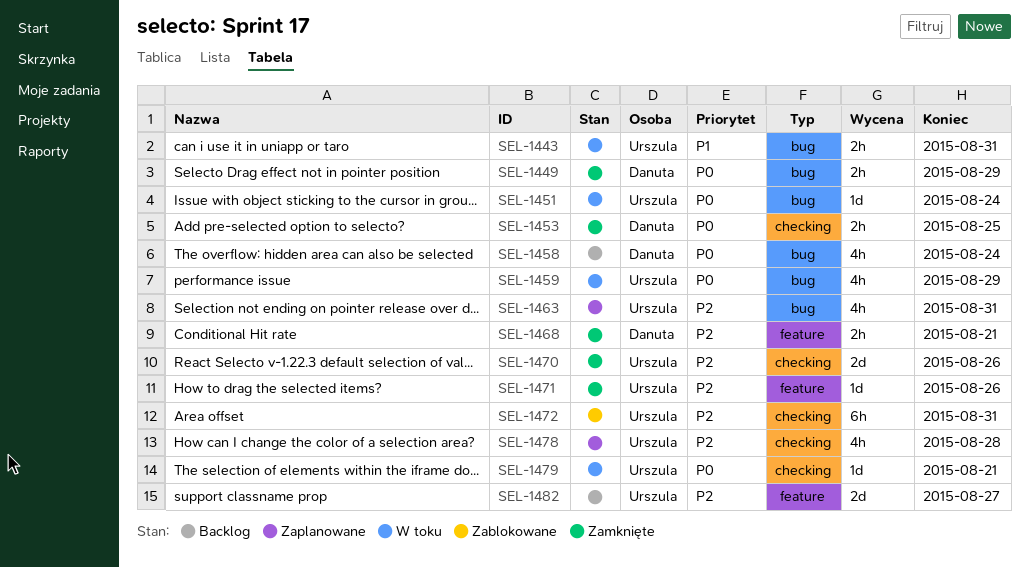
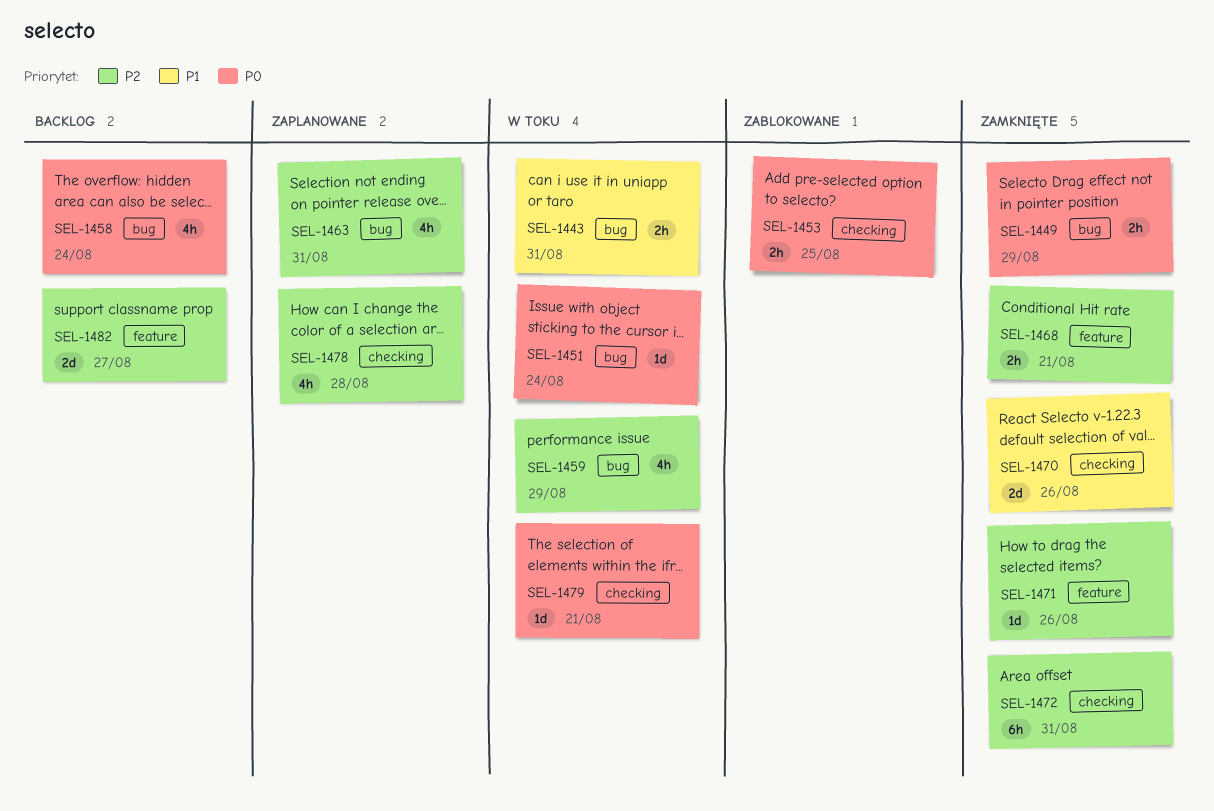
SEL-1453, status: Zamknięte -> Zablokowane
SEL-1459, priority: P0 -> P2
SEL-1470, priority: P2 -> P1
SEL-1472, status: Zablokowane -> Zamknięte

